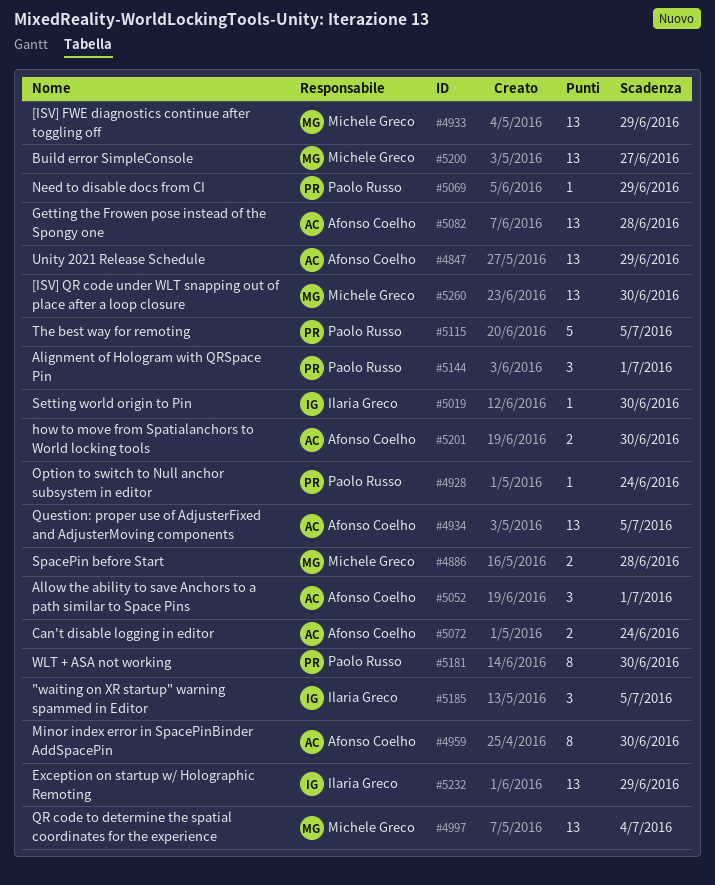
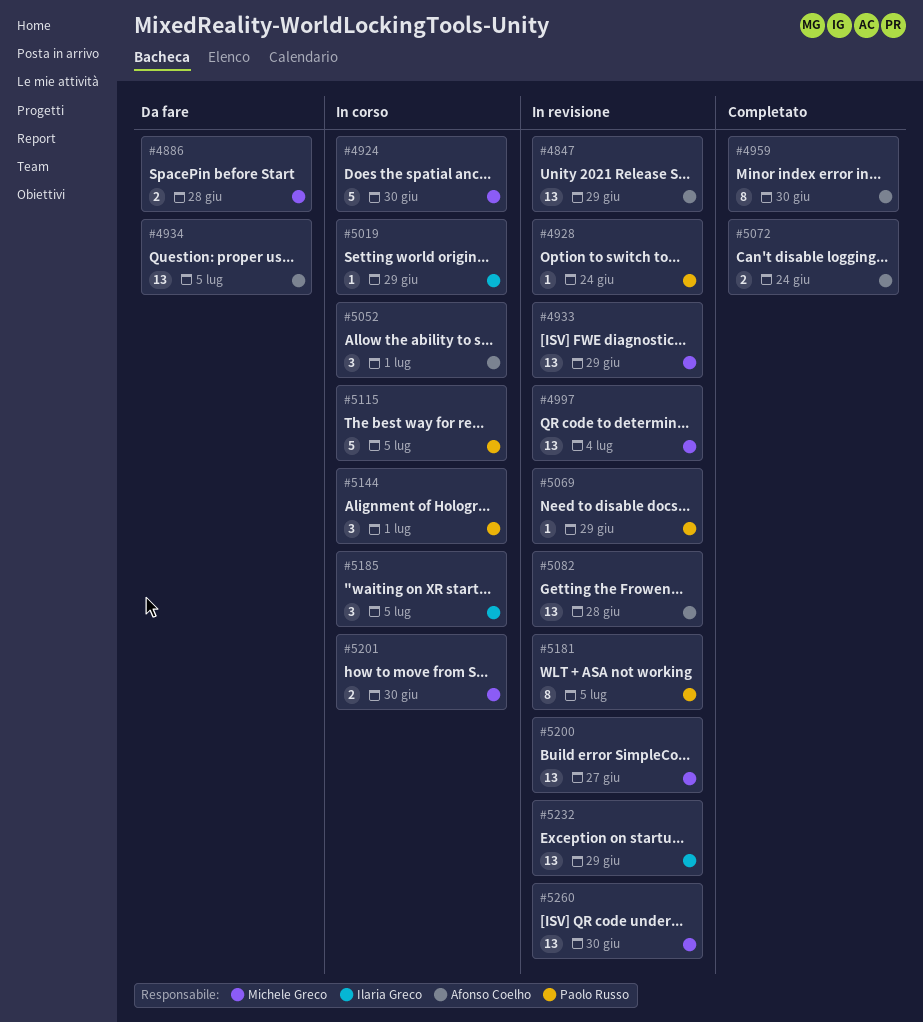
#4924: none -> present
#5019, due: Jun 30 -> Jun 29
#5181, due: Jun 30 -> Jul 5
#5201, owner: Afonso Coelho -> Michele Greco

